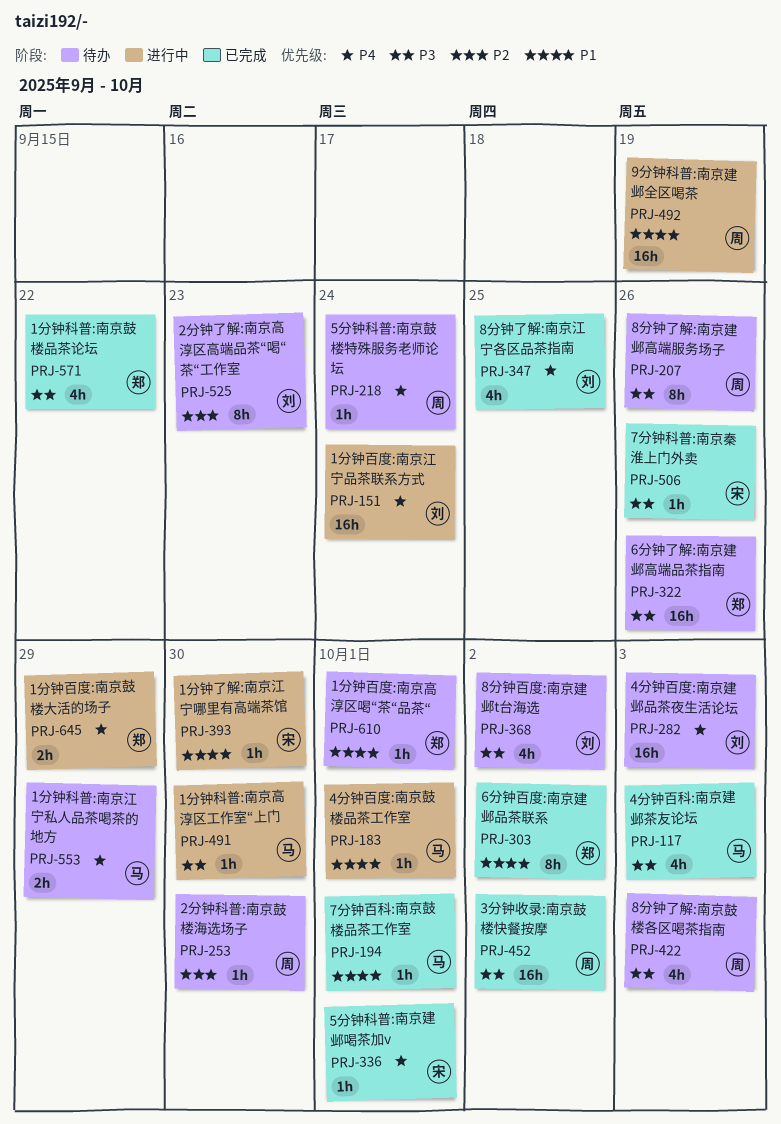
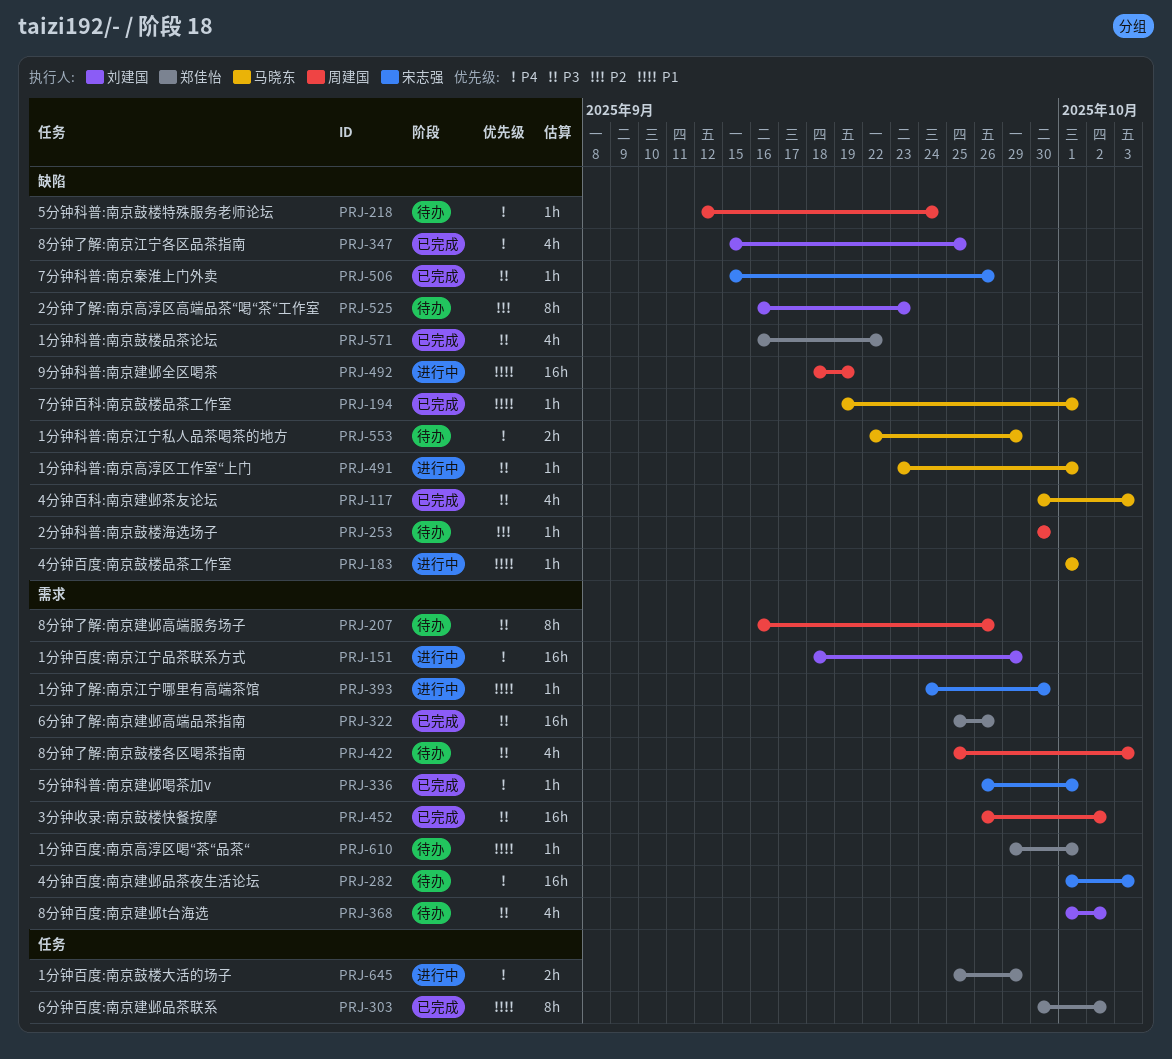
PRJ-151, due: Sep 24 -> Sep 29
PRJ-282, owner: 刘建国 -> 宋志强
PRJ-322, status: 待办 -> 已完成
PRJ-491, due: Sep 30 -> Oct 1

